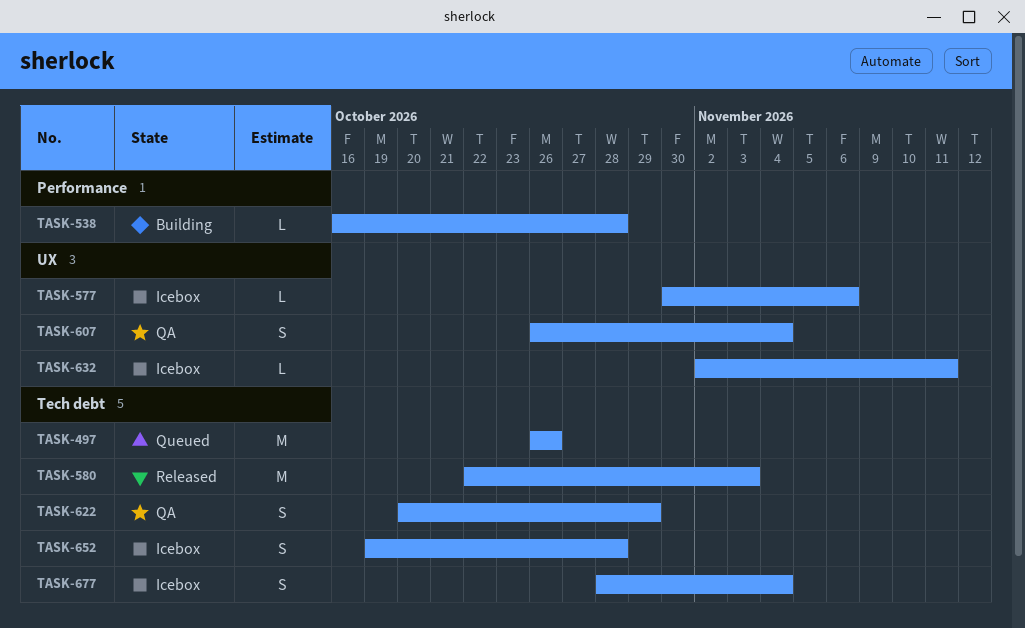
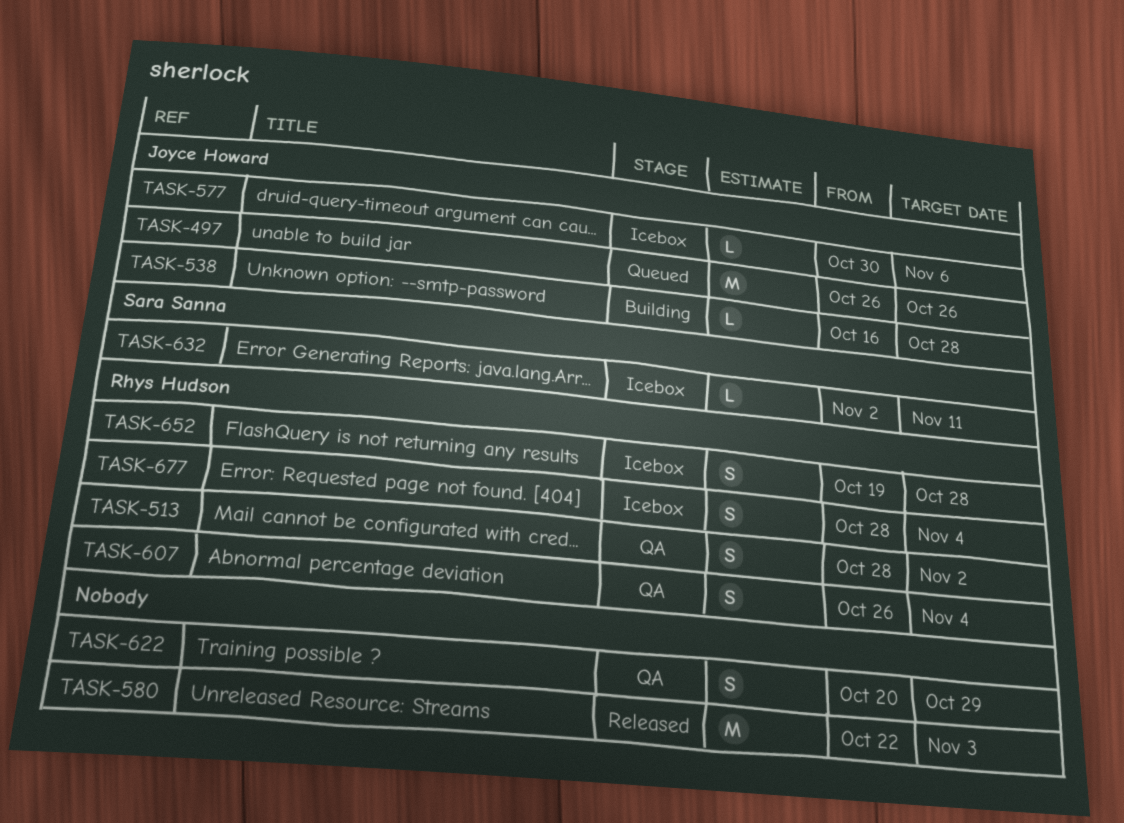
TASK-513: none -> present

